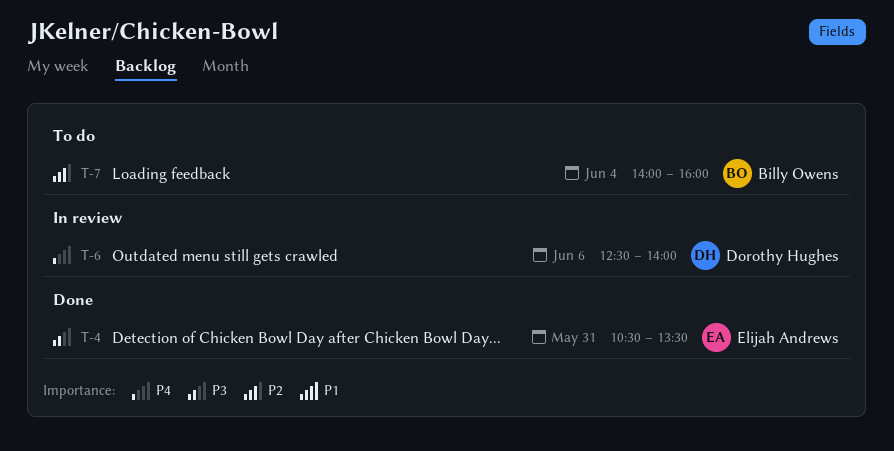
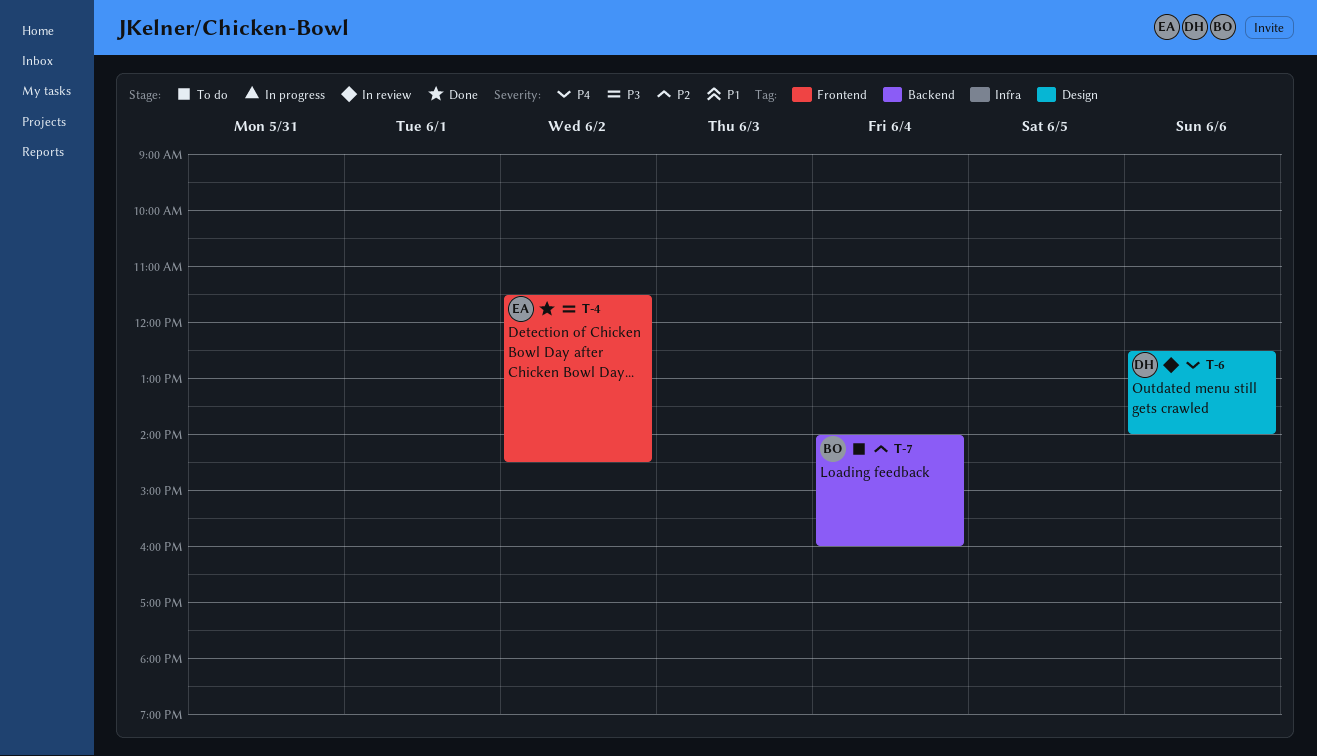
T-4, day: May 31 -> Jun 2
T-4, begins: 10:30 -> 11:30
T-4, ends: 13:30 -> 14:30

